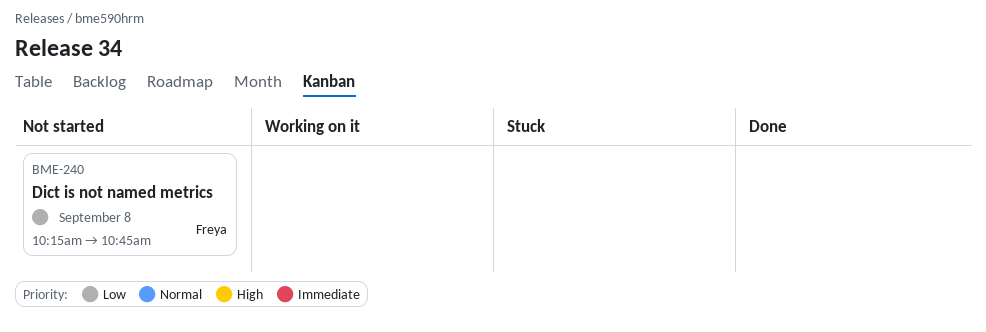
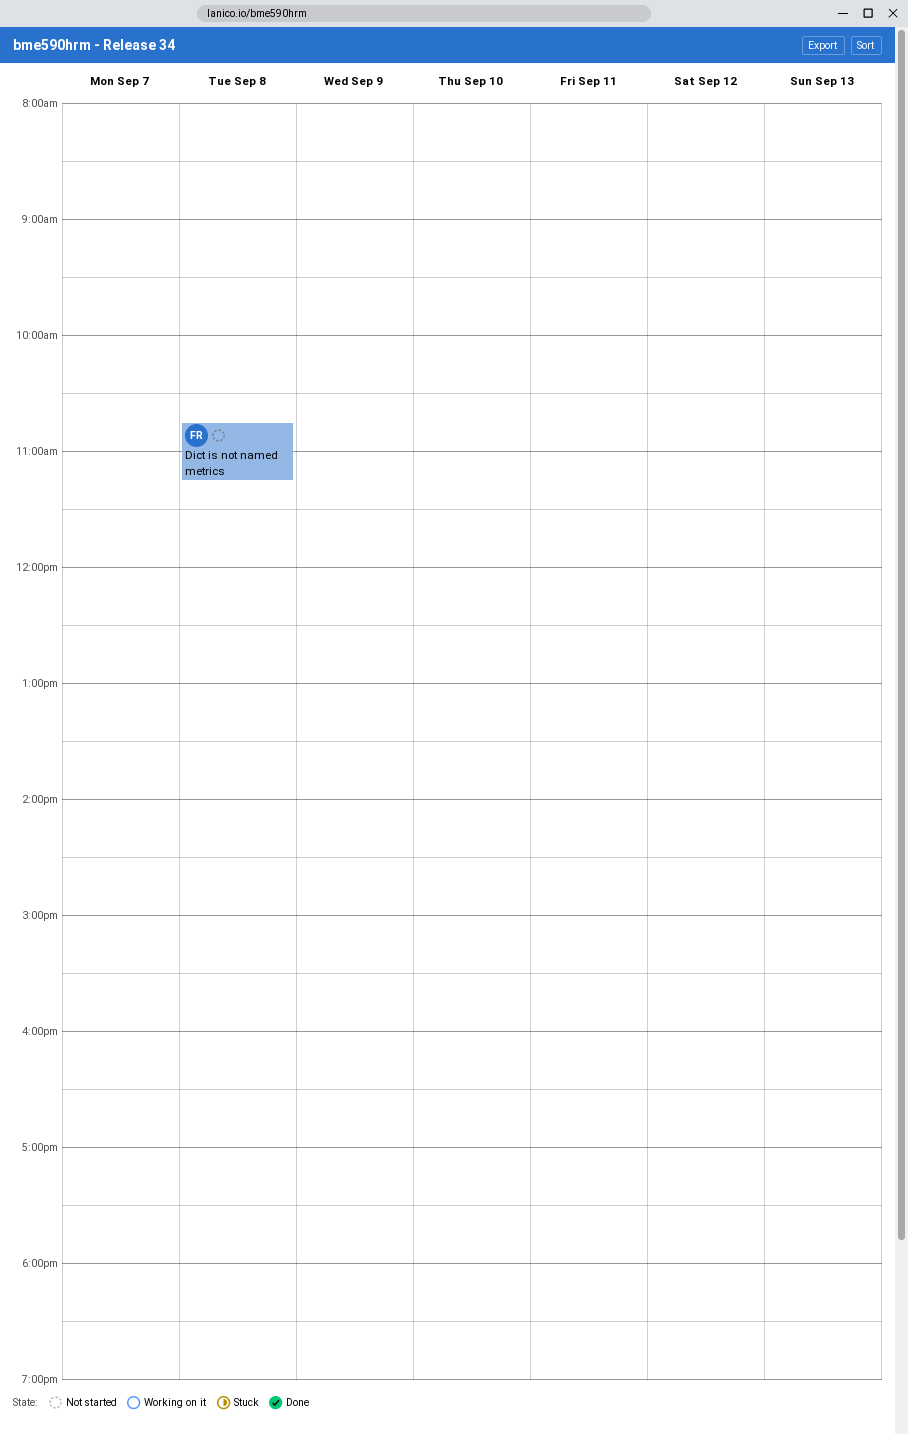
Dict is not named metrics, begins: 10:15 -> 10:45
Dict is not named metrics, ends: 10:45 -> 11:15

